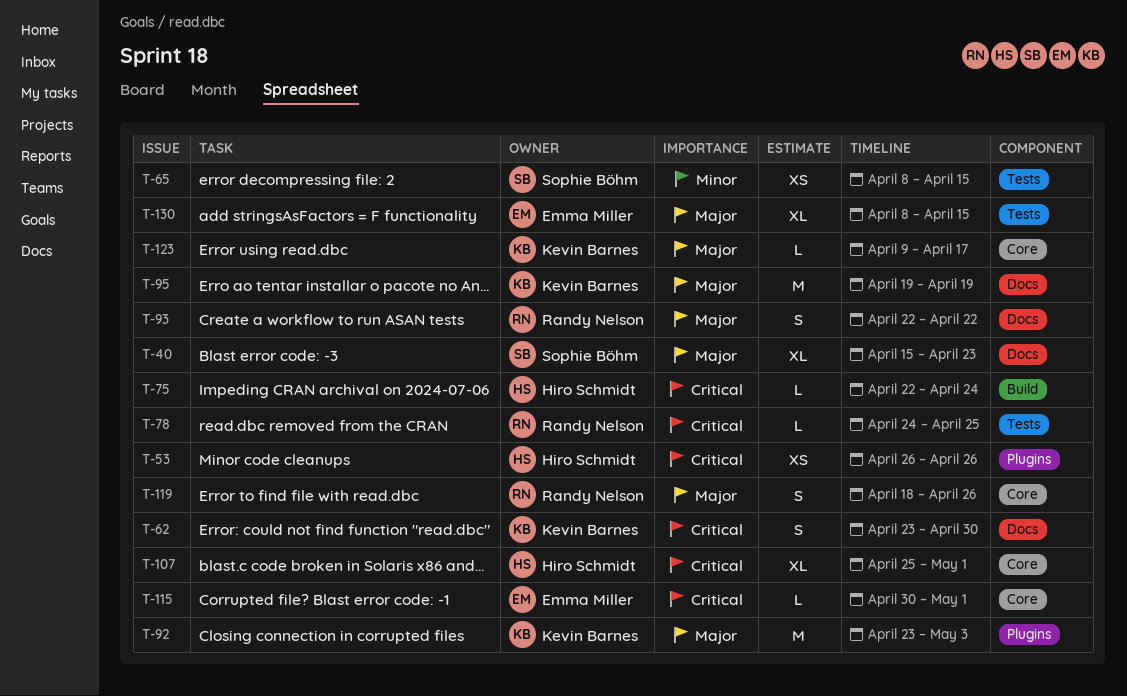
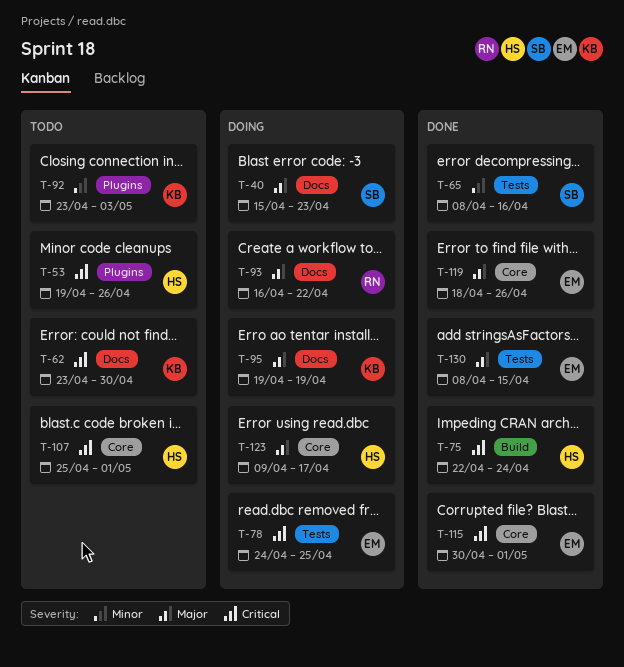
T-53, start: Apr 26 -> Apr 19
T-65, due: Apr 15 -> Apr 16
T-78, owner: Randy Nelson -> Emma Miller
T-92, priority: Major -> Minor
T-93, start: Apr 22 -> Apr 16
T-119, owner: Randy Nelson -> Emma Miller
T-123, owner: Kevin Barnes -> Hiro Schmidt

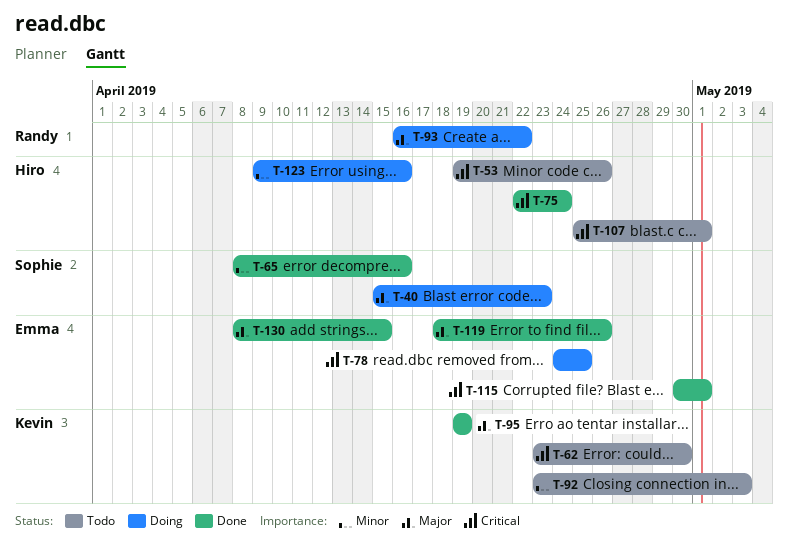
T-95, status: Doing -> Done
T-123, priority: Major -> Minor
T-123, due: Apr 17 -> Apr 16

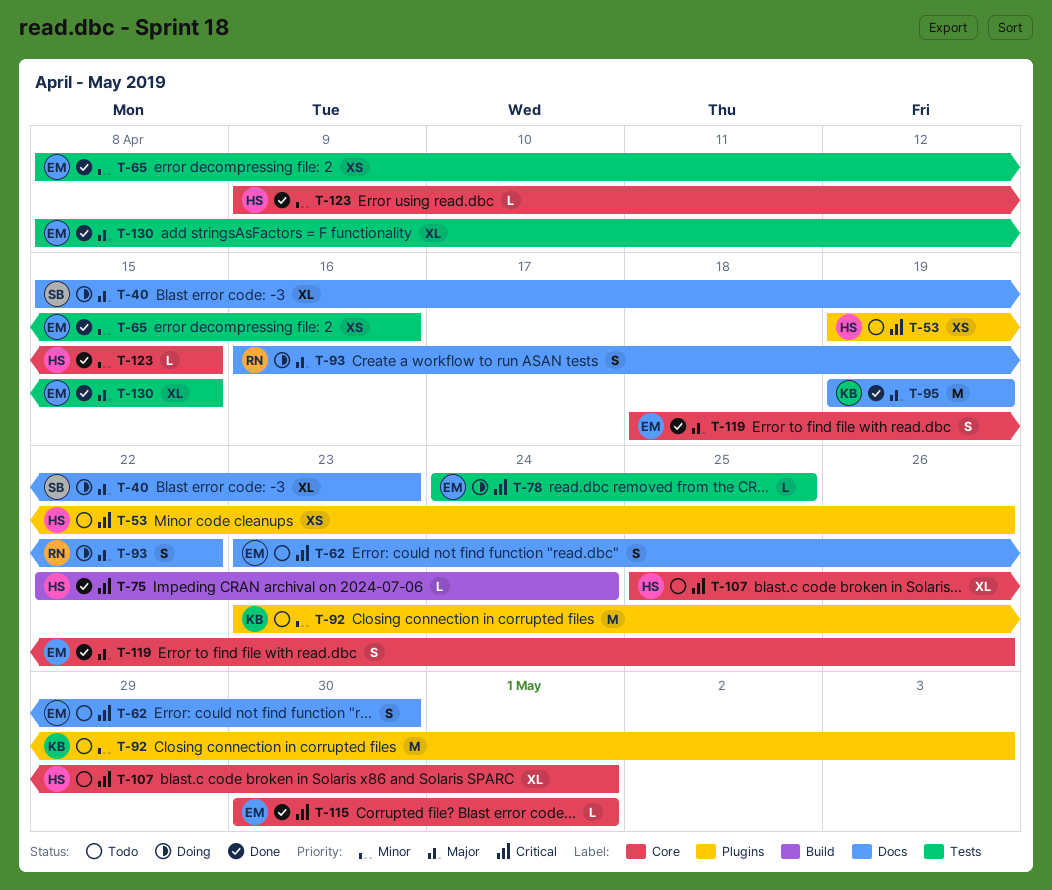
T-62, owner: Kevin -> Emma
T-65, owner: Sophie -> Emma
T-123, status: Doing -> Done
T-123, due: Apr 16 -> Apr 15

